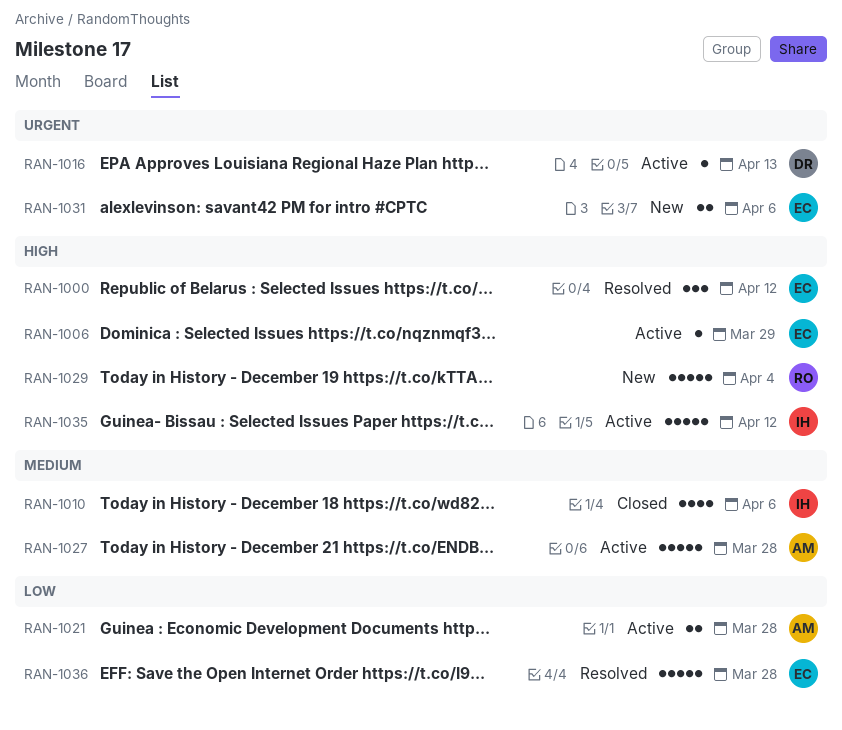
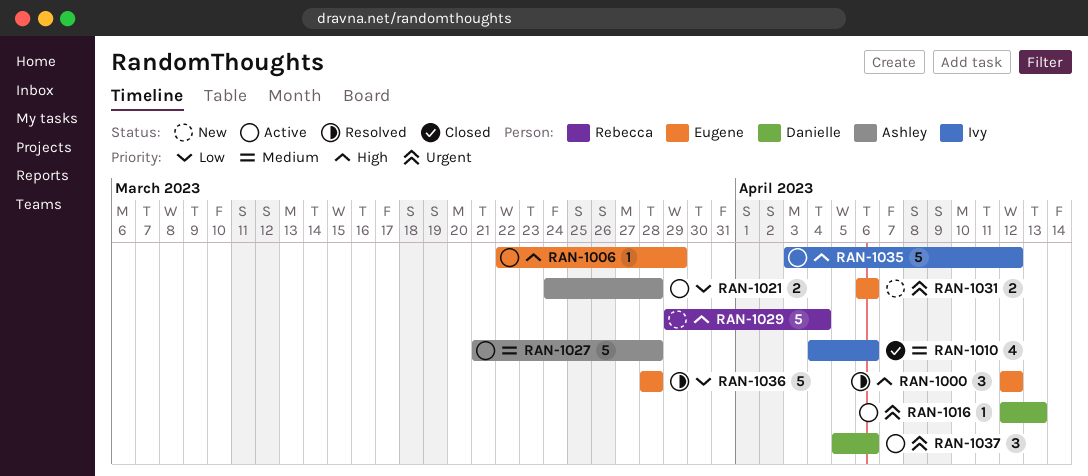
RAN-1037: none -> present

